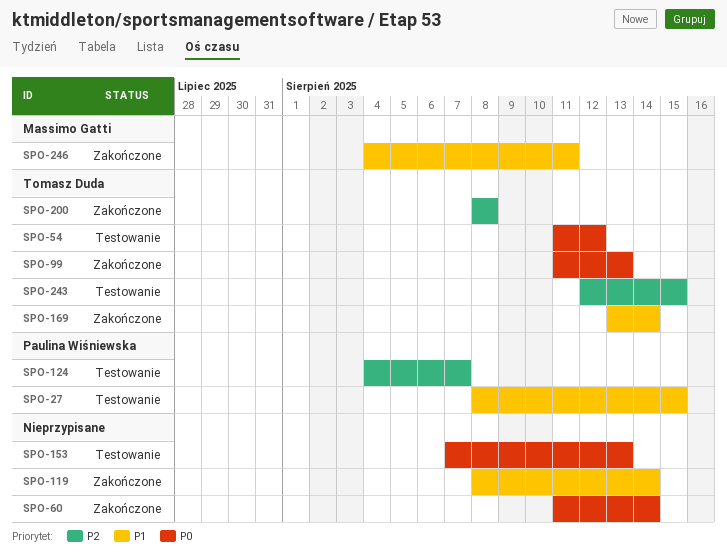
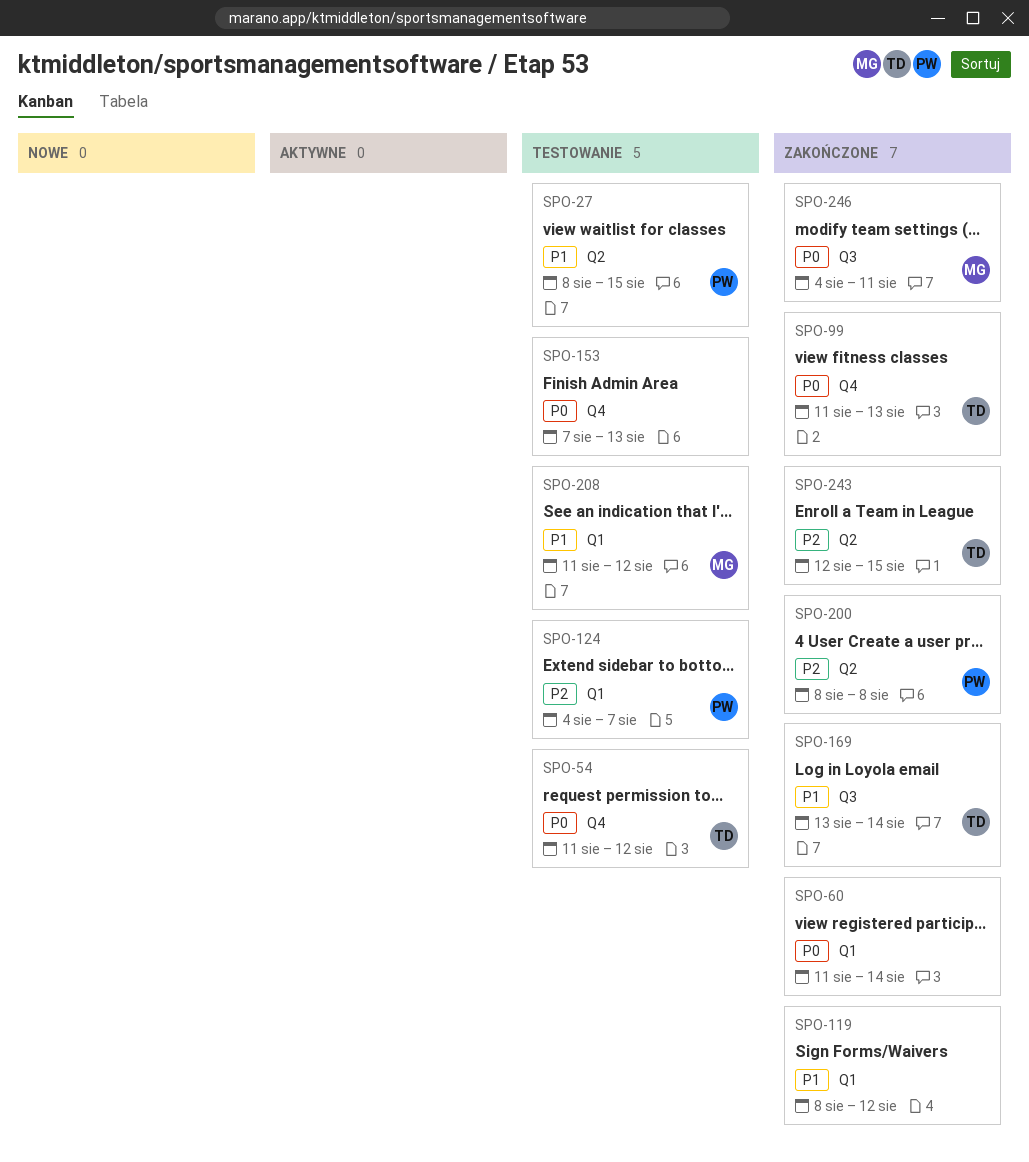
SPO-119, due: Aug 14 -> Aug 12
SPO-200, owner: Tomasz Duda -> Paulina Wiśniewska
SPO-208: none -> present
SPO-243, status: Testowanie -> Zakończone
SPO-246, priority: P1 -> P0

